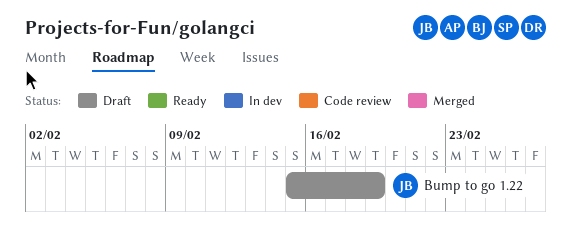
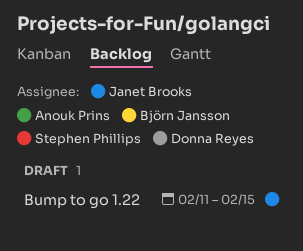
Bump to go 1.22, start: Feb 15 -> Feb 11
Bump to go 1.22, due: Feb 19 -> Feb 15

